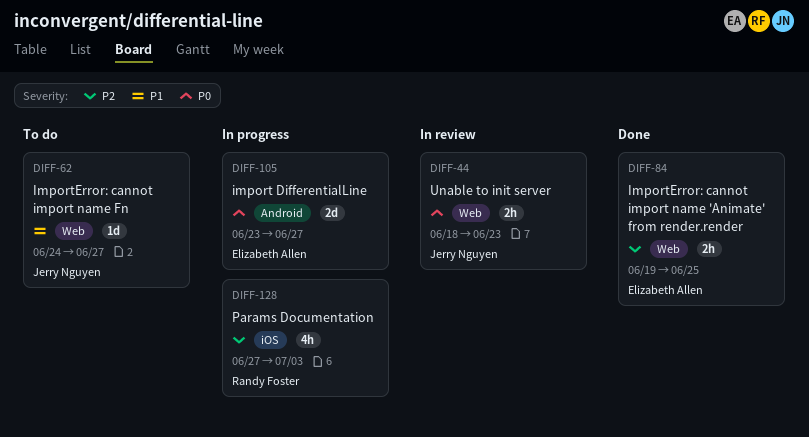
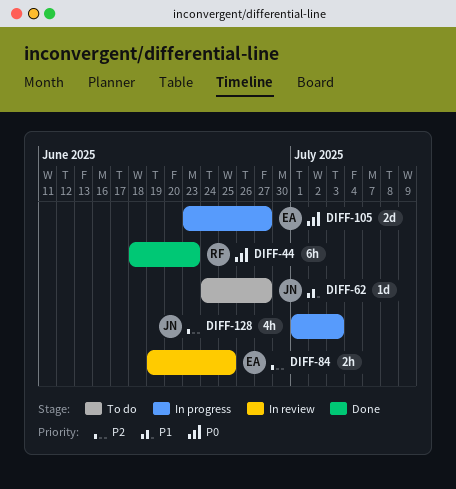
DIFF-44, status: In review -> Done
DIFF-44, owner: Jerry Nguyen -> Randy Foster
DIFF-44, estimate: 2h -> 6h
DIFF-84, status: Done -> In review
DIFF-128, owner: Randy Foster -> Jerry Nguyen
DIFF-128, start: Jun 27 -> Jul 1

